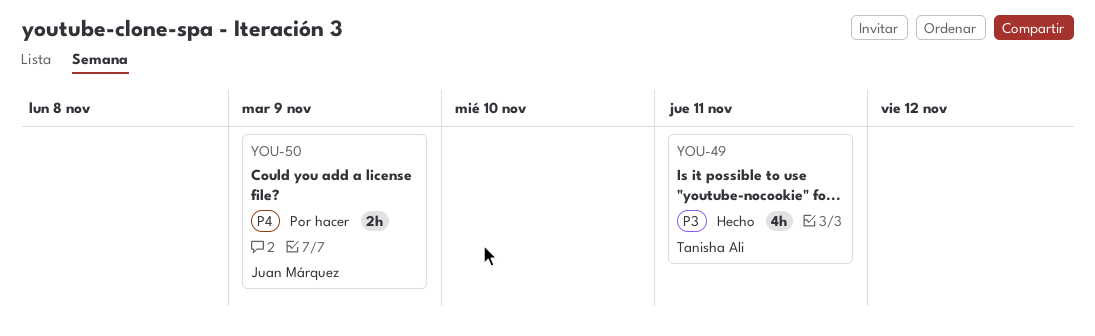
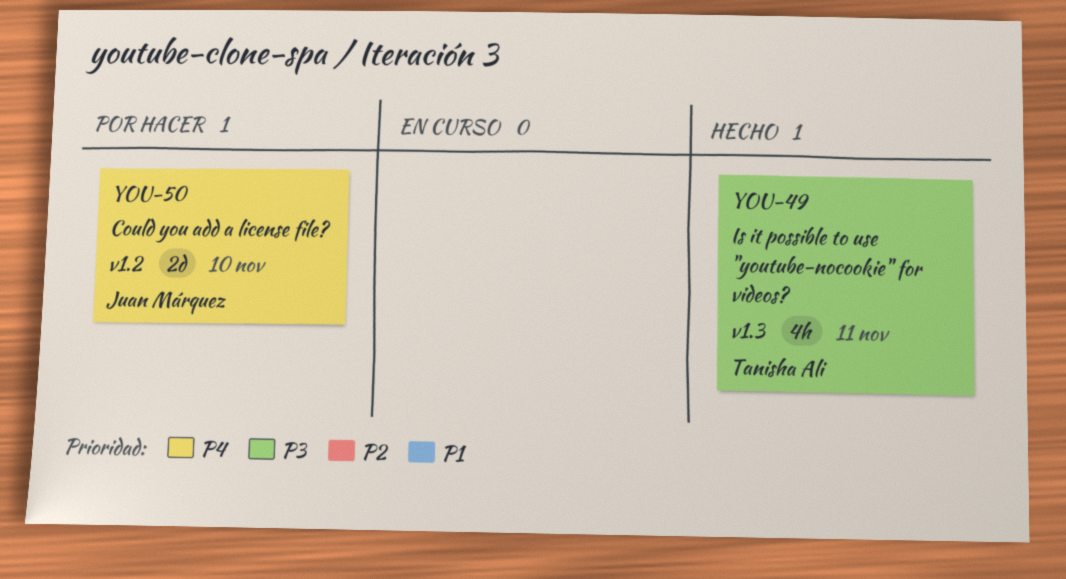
YOU-50, estimate: 2h -> 2d
YOU-50, due: Nov 9 -> Nov 10

